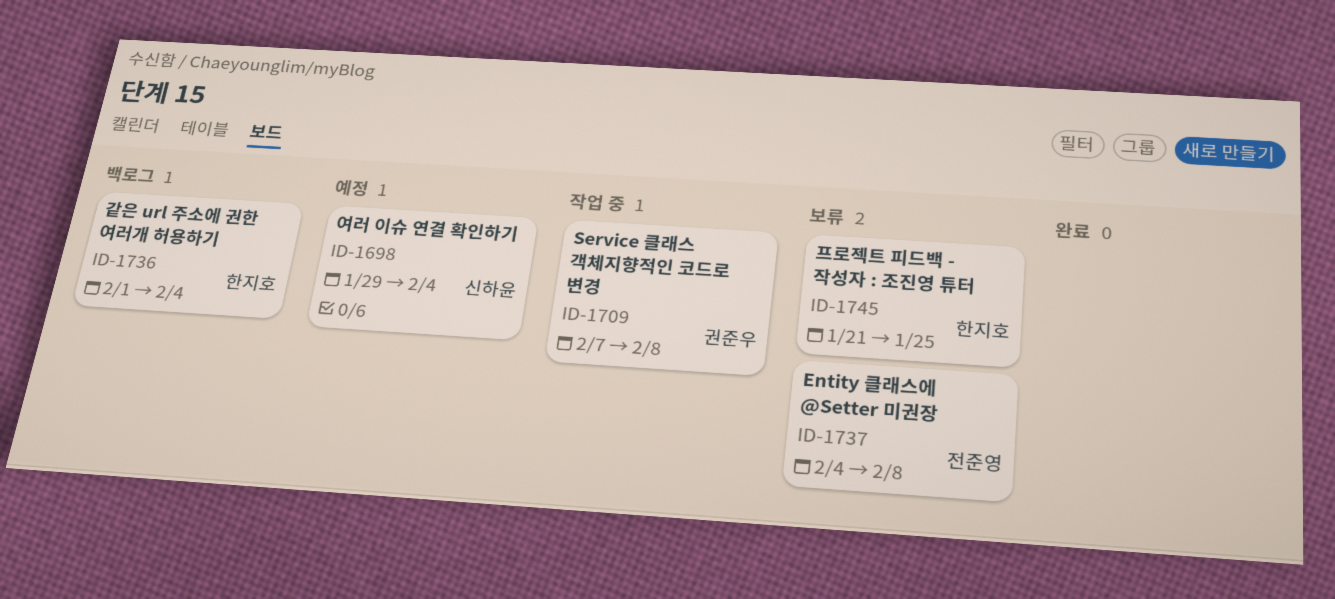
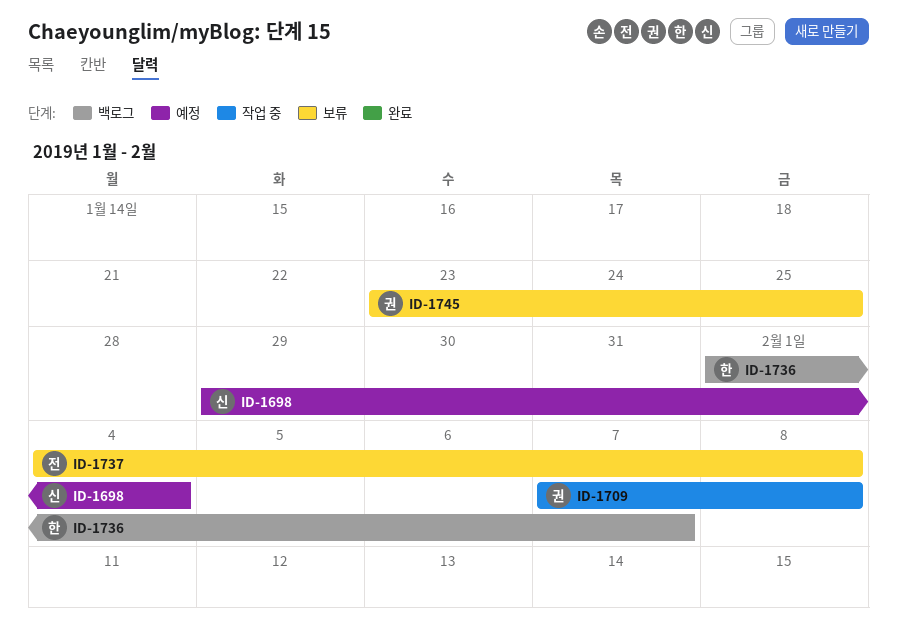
ID-1736, due: Feb 4 -> Feb 7
ID-1745, owner: 한지호 -> 권준우
ID-1745, start: Jan 21 -> Jan 23

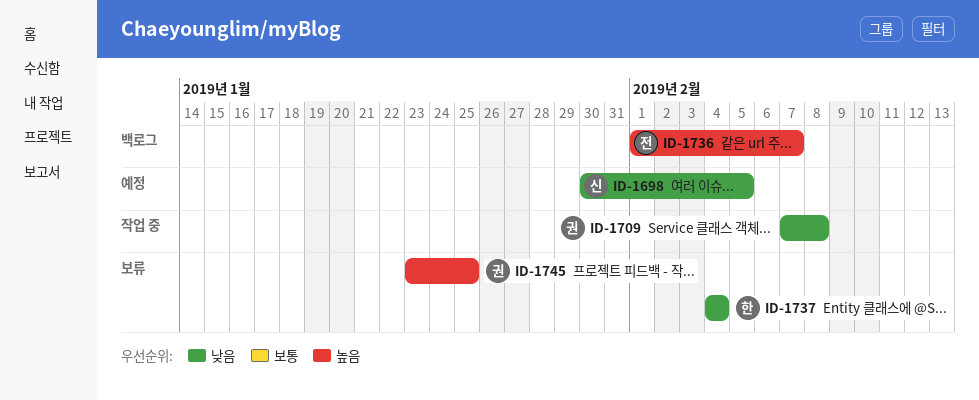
ID-1698, start: Jan 29 -> Jan 30
ID-1698, due: Feb 4 -> Feb 5
ID-1736, owner: 한 -> 전
ID-1737, owner: 전 -> 한
ID-1737, due: Feb 8 -> Feb 4

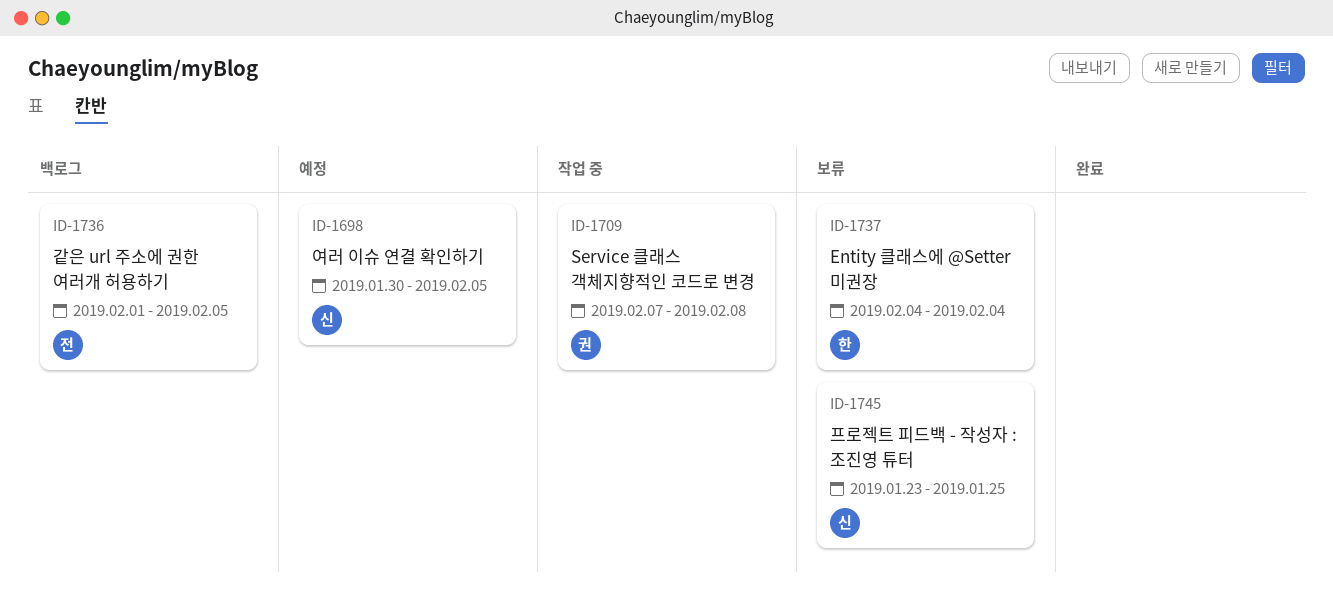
ID-1736, due: Feb 7 -> Feb 5
ID-1745, owner: 권 -> 신

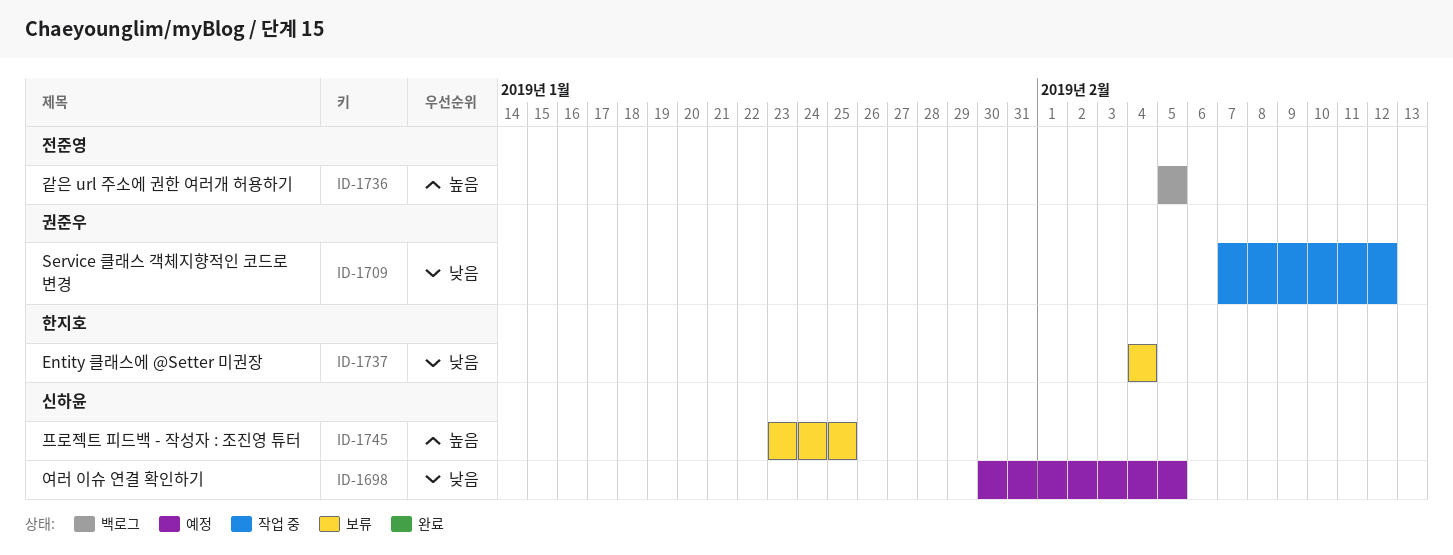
ID-1709, due: Feb 8 -> Feb 12
ID-1736, start: Feb 1 -> Feb 5

